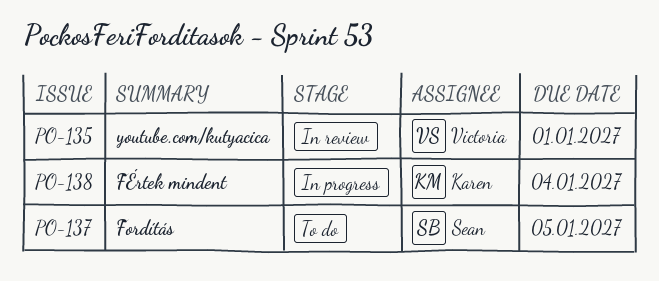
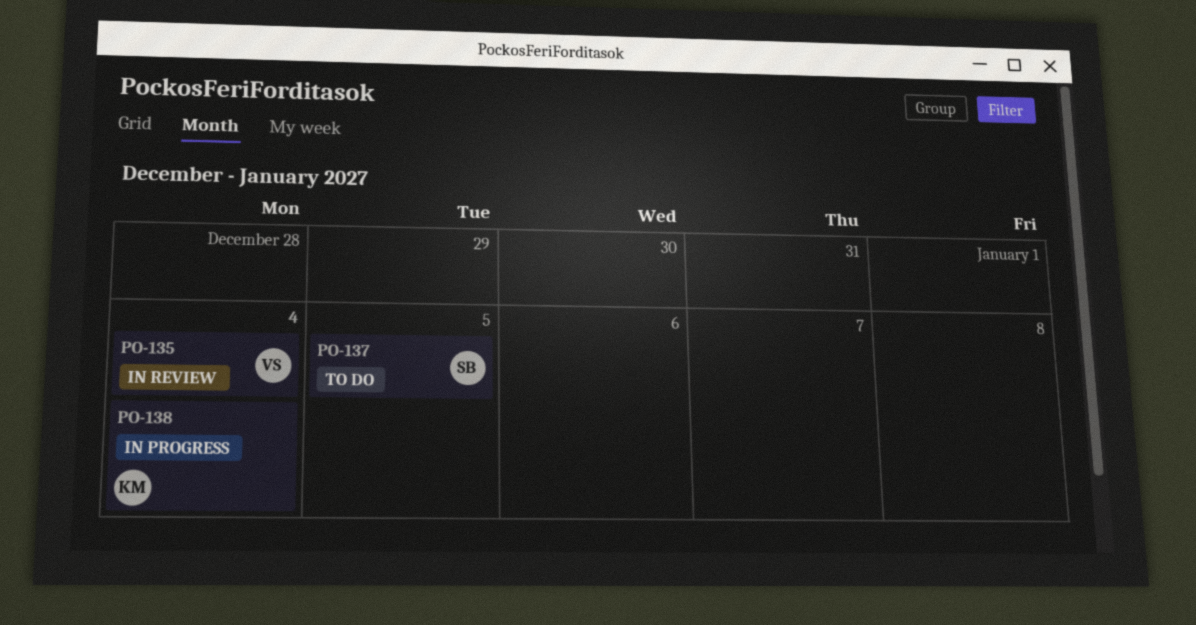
PO-135, due: Jan 1 -> Jan 4

